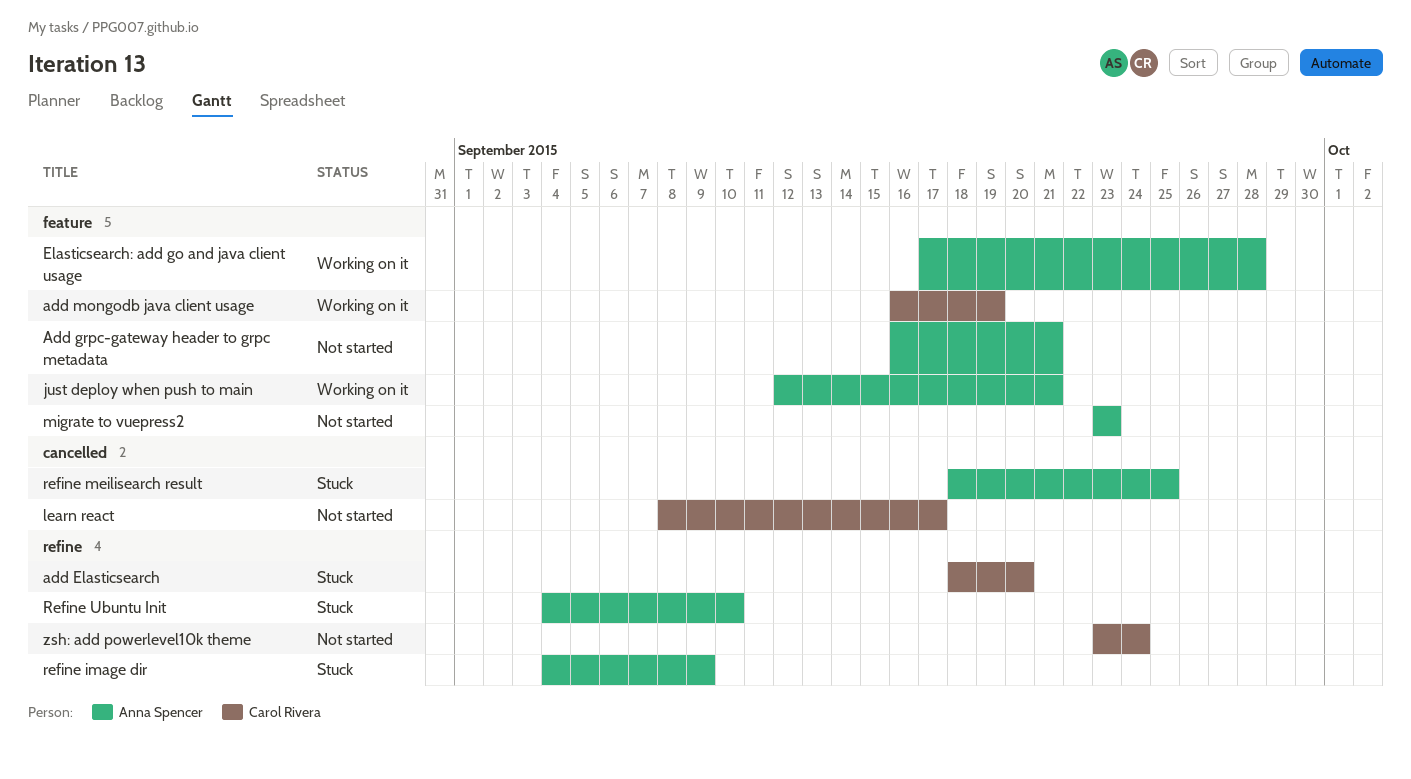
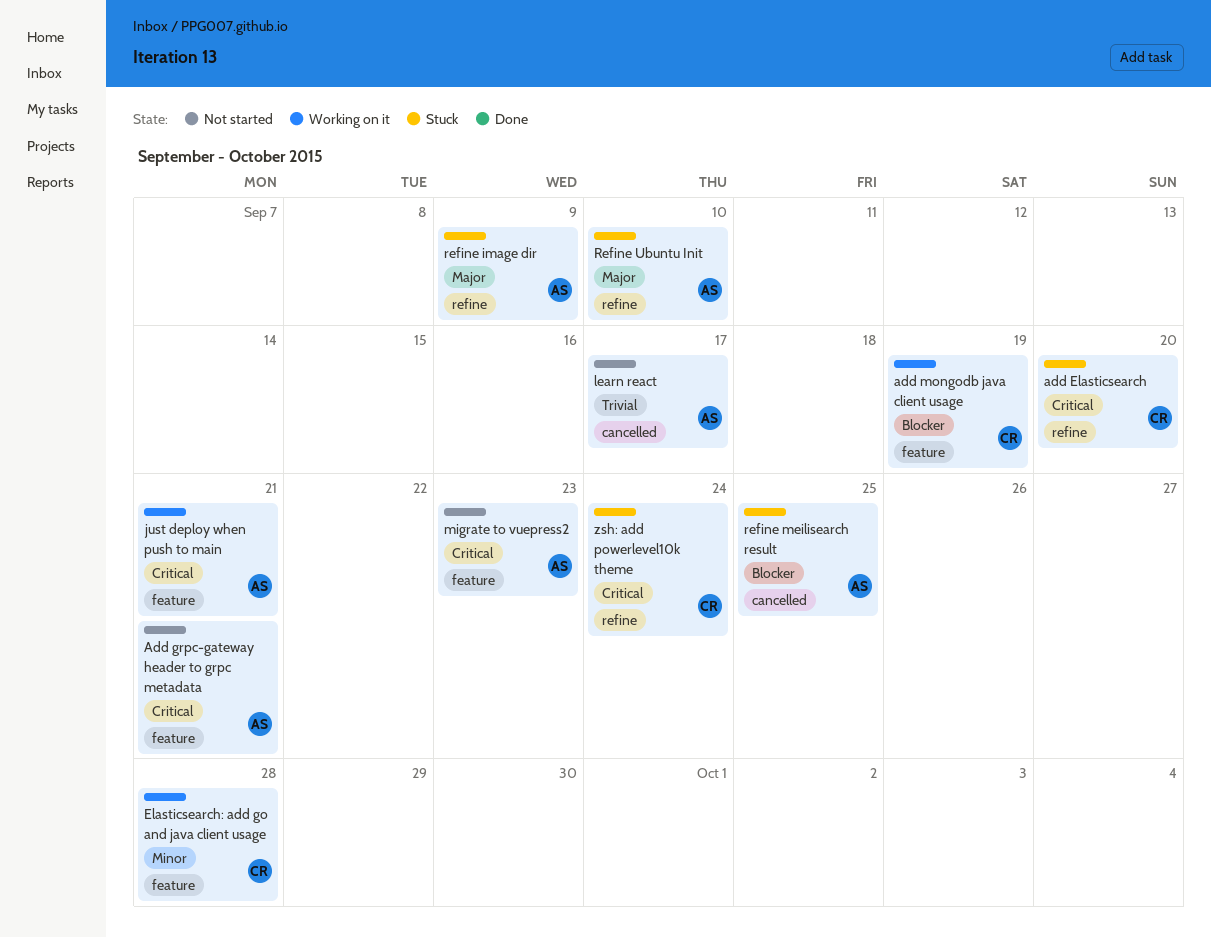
Elasticsearch: add go and java client usage, owner: Anna Spencer -> Carol Rivera
learn react, owner: Carol Rivera -> Anna Spencer
zsh: add powerlevel10k theme, status: Not started -> Stuck

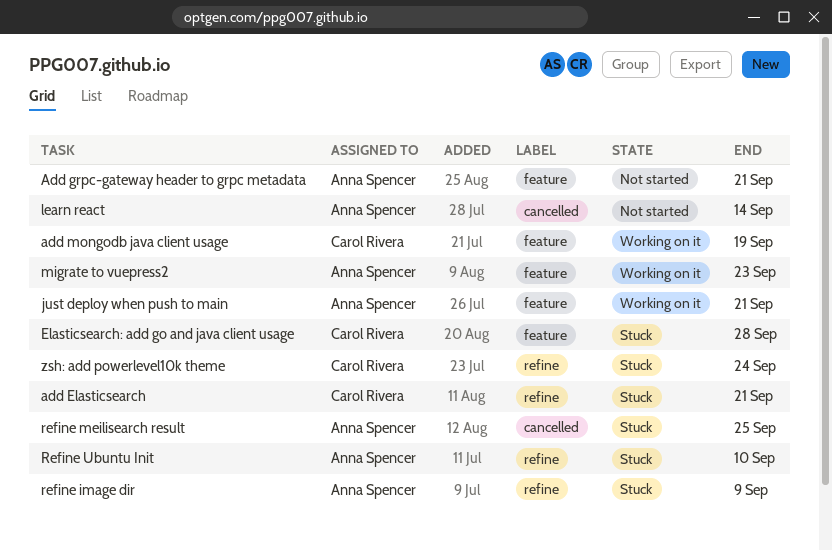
add Elasticsearch, due: Sep 20 -> Sep 21
Elasticsearch: add go and java client usage, status: Working on it -> Stuck
learn react, due: Sep 17 -> Sep 14
migrate to vuepress2, status: Not started -> Working on it

